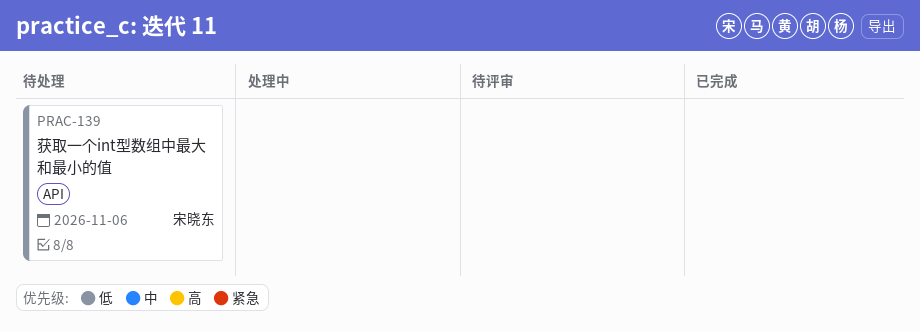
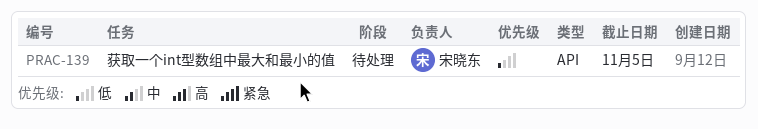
PRAC-139, due: Nov 6 -> Nov 5

